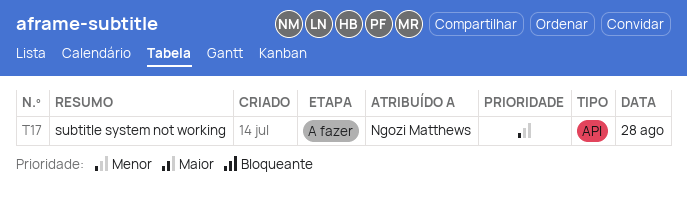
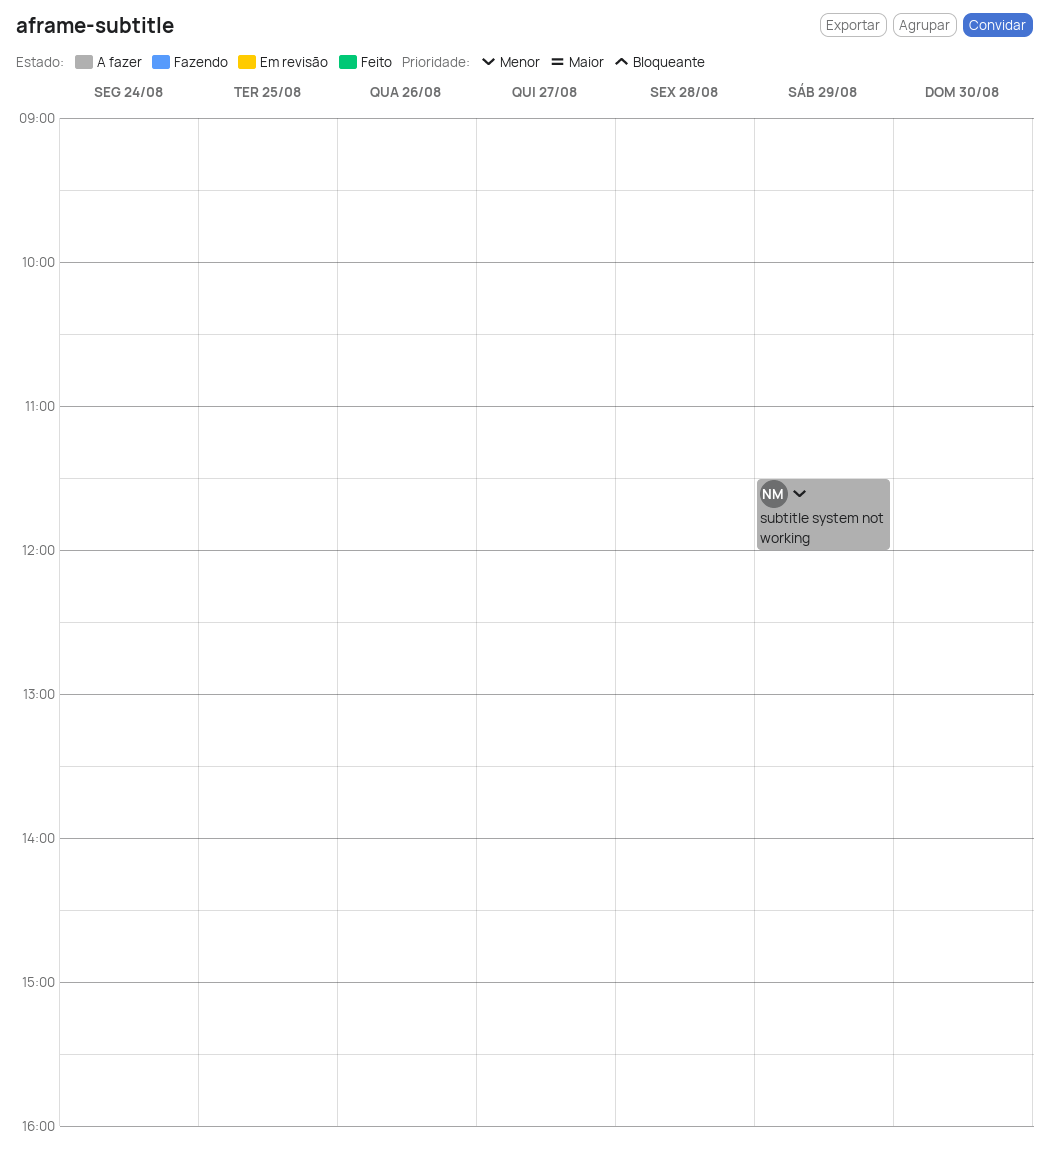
subtitle system not working, day: Aug 28 -> Aug 29

